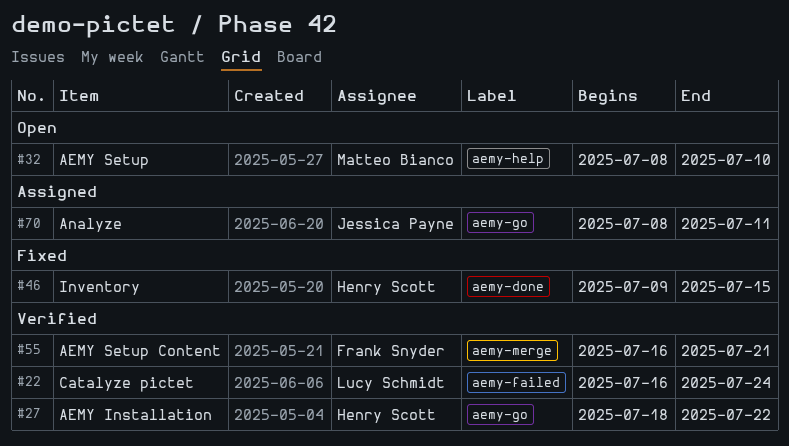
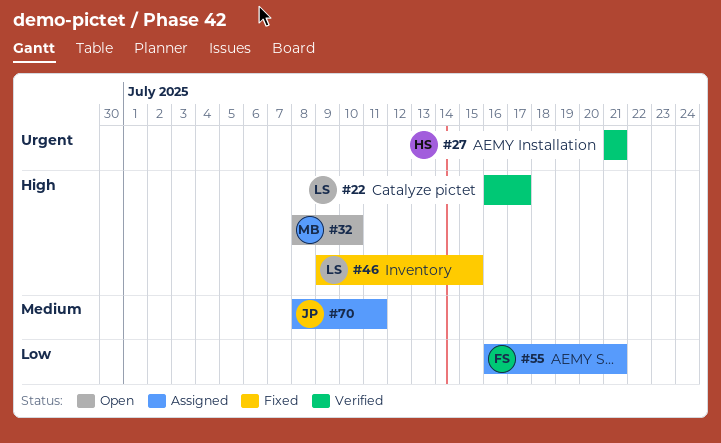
#22, due: Jul 24 -> Jul 17
#27, start: Jul 18 -> Jul 21
#27, due: Jul 22 -> Jul 21
#46, owner: Henry Scott -> Lucy Schmidt
#55, status: Verified -> Assigned

